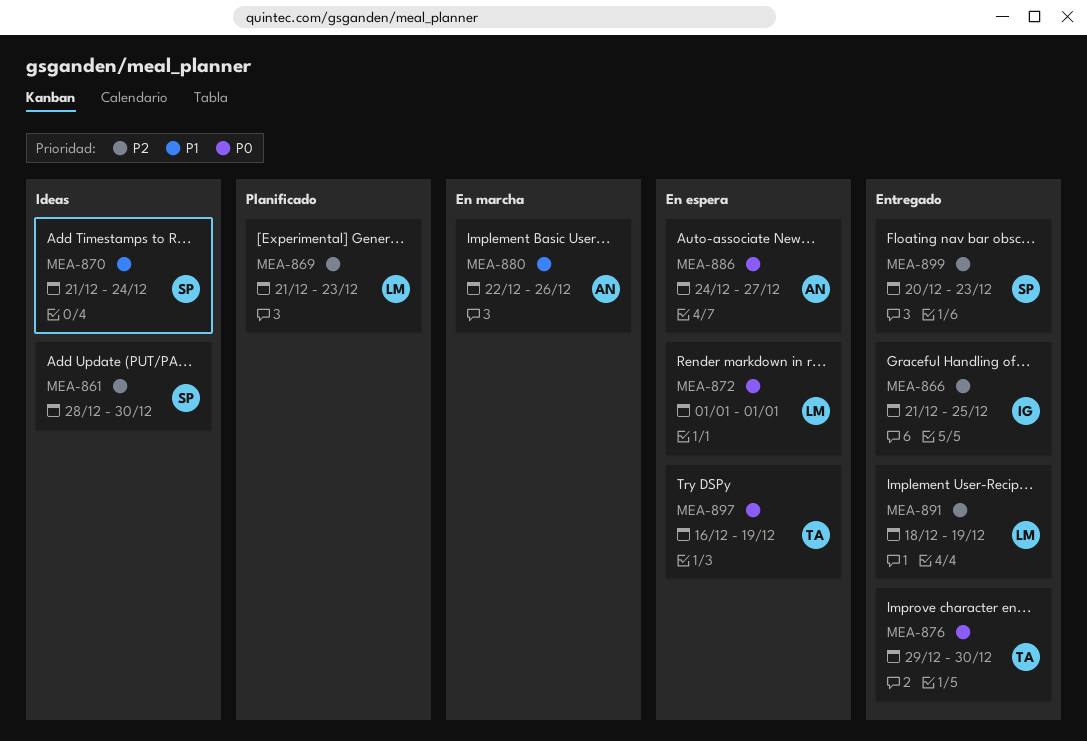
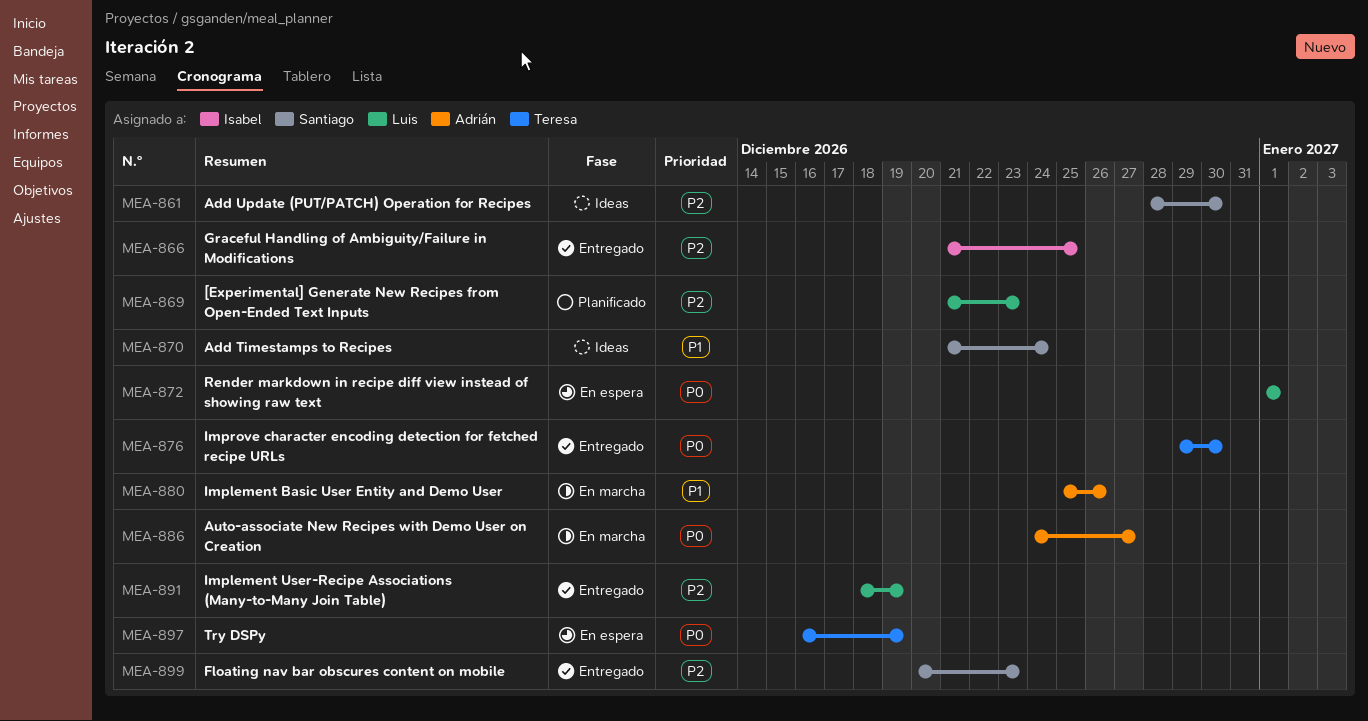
MEA-880, start: Dec 22 -> Dec 25
MEA-886, status: En espera -> En marcha

